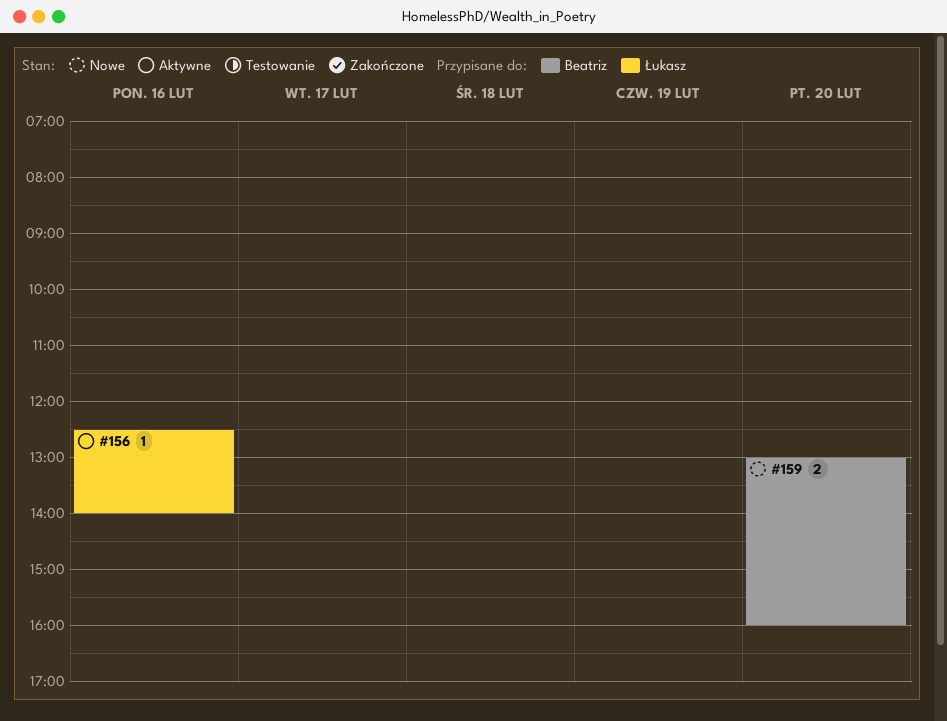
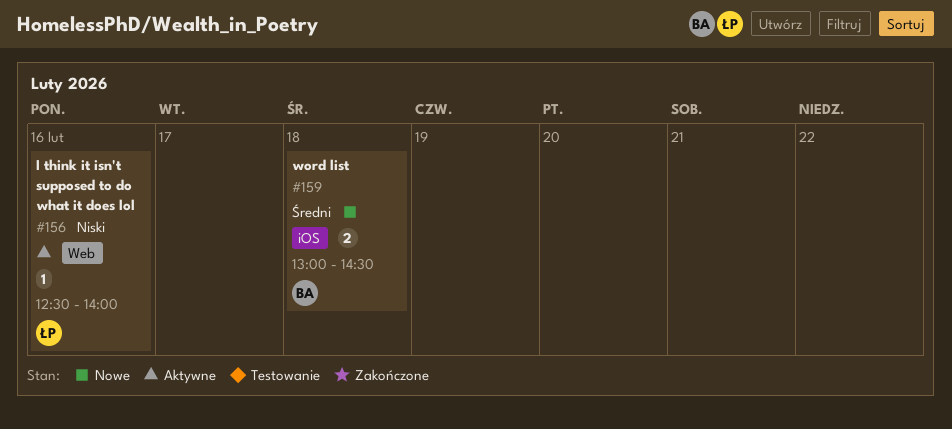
#159, day: Feb 20 -> Feb 18
#159, ends: 16:00 -> 14:30

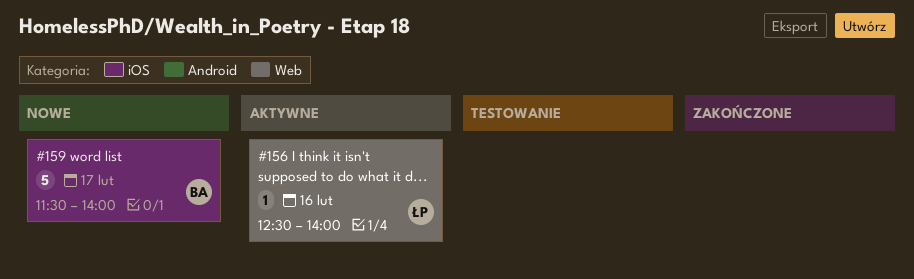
#159, estimate: 2 -> 5
#159, day: Feb 18 -> Feb 17
#159, begins: 13:00 -> 11:30
#159, ends: 14:30 -> 14:00

